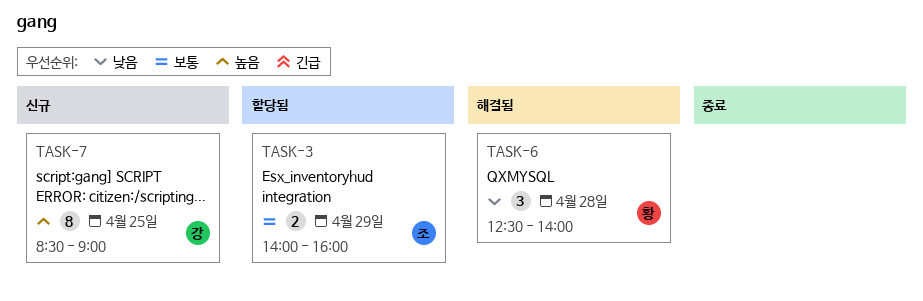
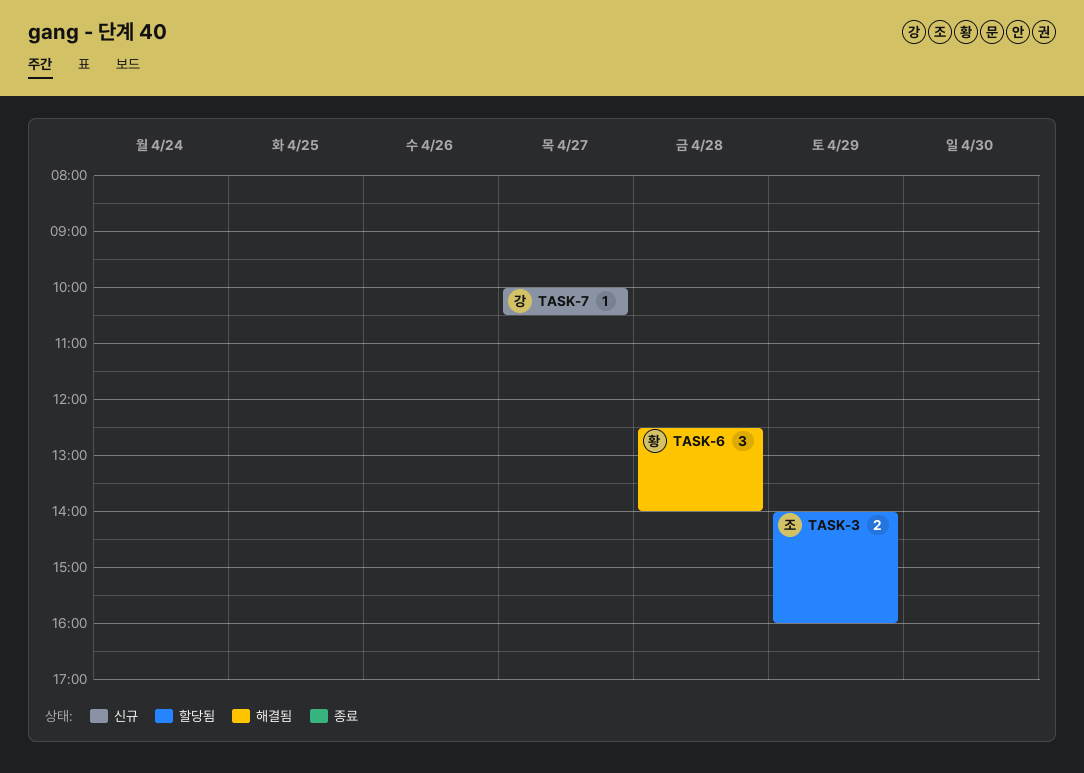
TASK-7, estimate: 8 -> 1
TASK-7, day: Apr 25 -> Apr 27
TASK-7, begins: 08:30 -> 10:00
TASK-7, ends: 09:00 -> 10:30

